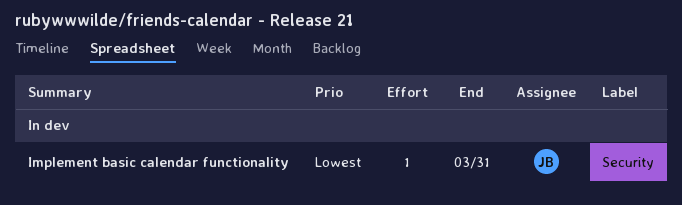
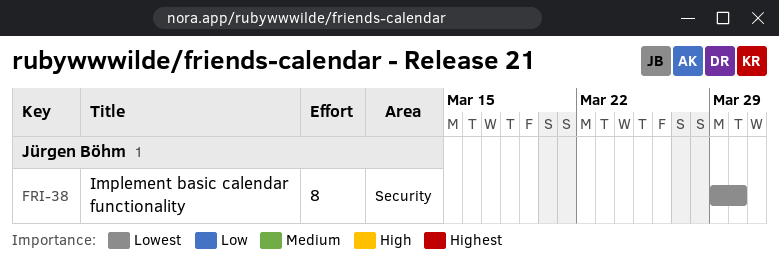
Implement basic calendar functionality, estimate: 1 -> 8
Implement basic calendar functionality, due: Mar 31 -> Mar 30

